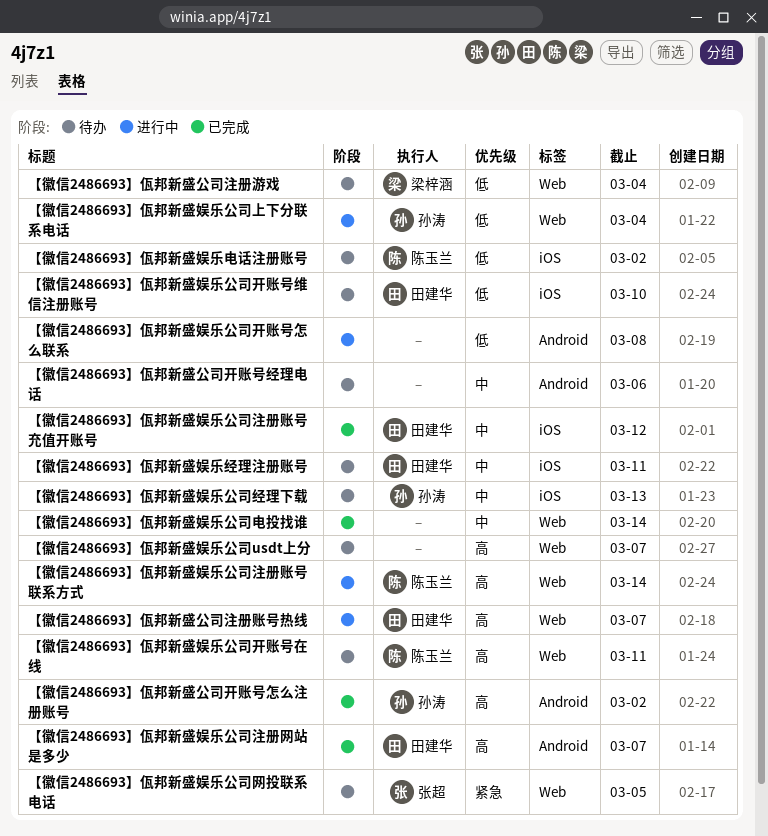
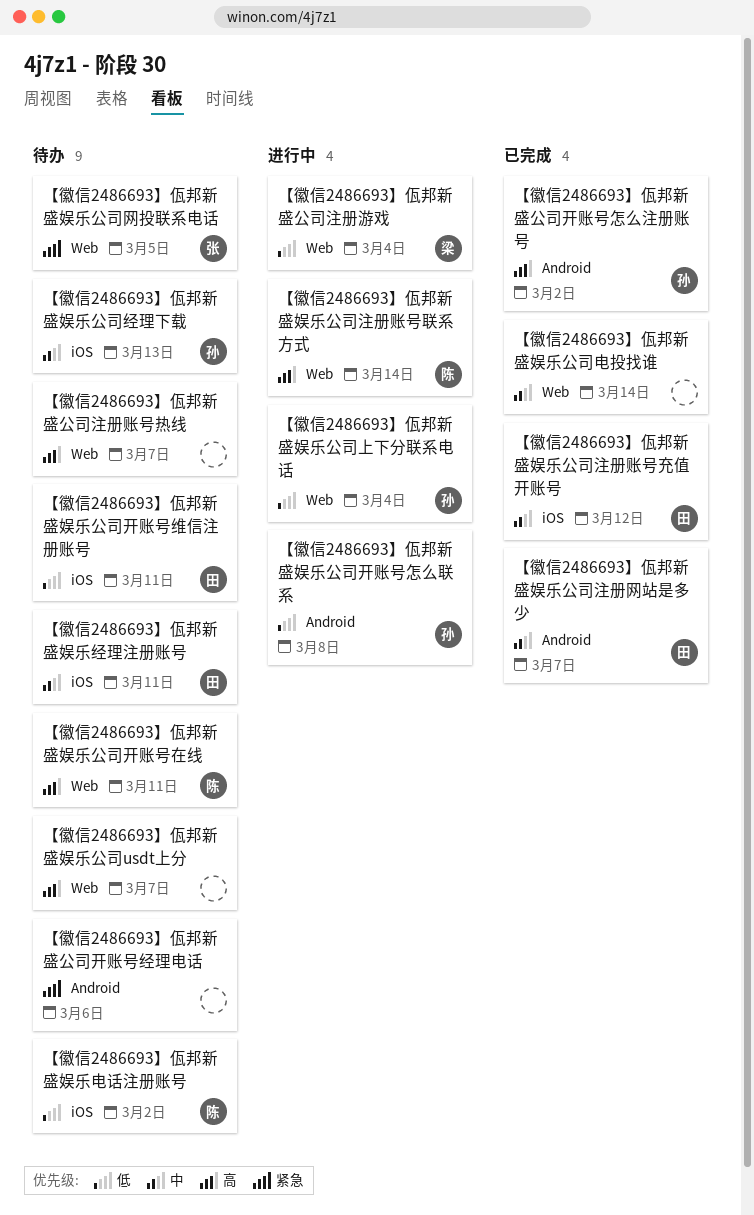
【徽信2486693】佤邦新盛公司开账号经理电话, priority: 中 -> 紧急
【徽信2486693】佤邦新盛公司注册游戏, status: 待办 -> 进行中
【徽信2486693】佤邦新盛公司注册账号热线, status: 进行中 -> 待办
【徽信2486693】佤邦新盛公司注册账号热线, owner: 田建华 -> none
【徽信2486693】佤邦新盛娱乐公司开账号怎么联系, owner: none -> 孙涛
【徽信2486693】佤邦新盛娱乐公司开账号维信注册账号, due: Mar 10 -> Mar 11
【徽信2486693】佤邦新盛娱乐公司注册网站是多少, priority: 高 -> 中

